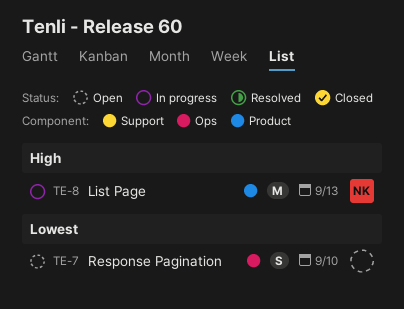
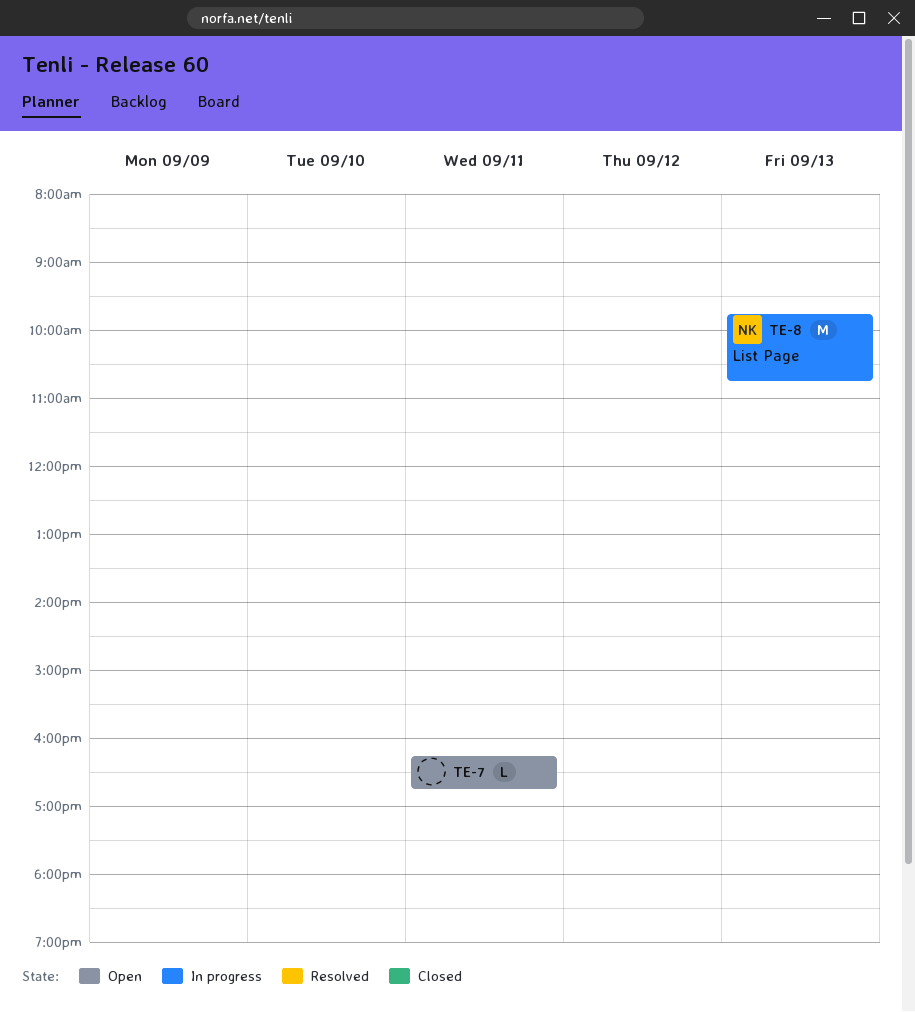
TE-7, estimate: S -> L
TE-7, day: Sep 10 -> Sep 11

